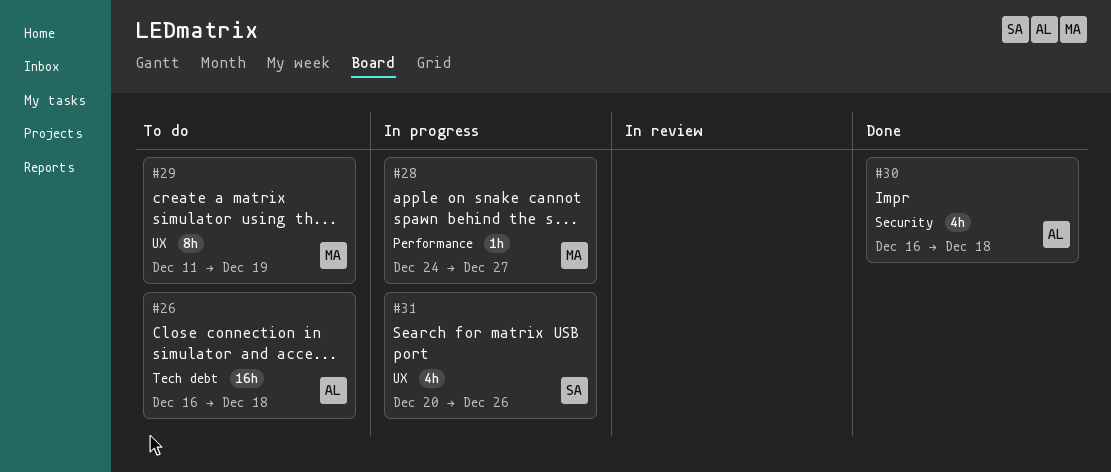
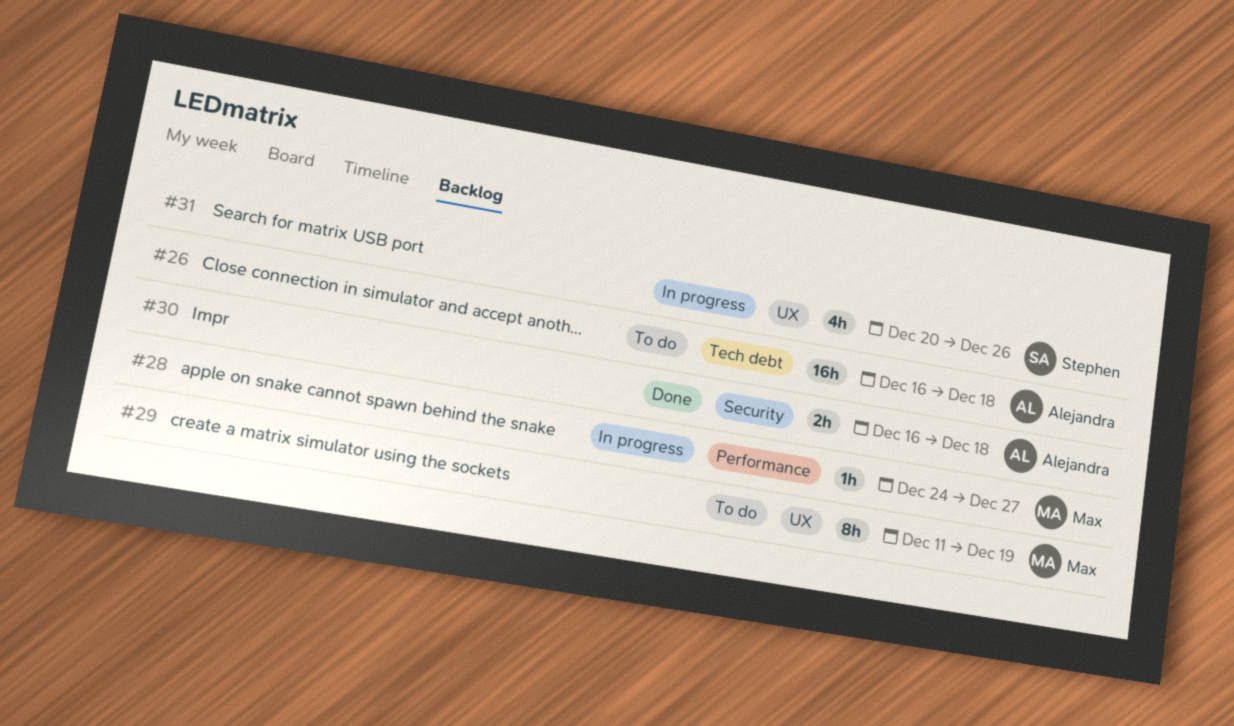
#30, estimate: 4h -> 2h

